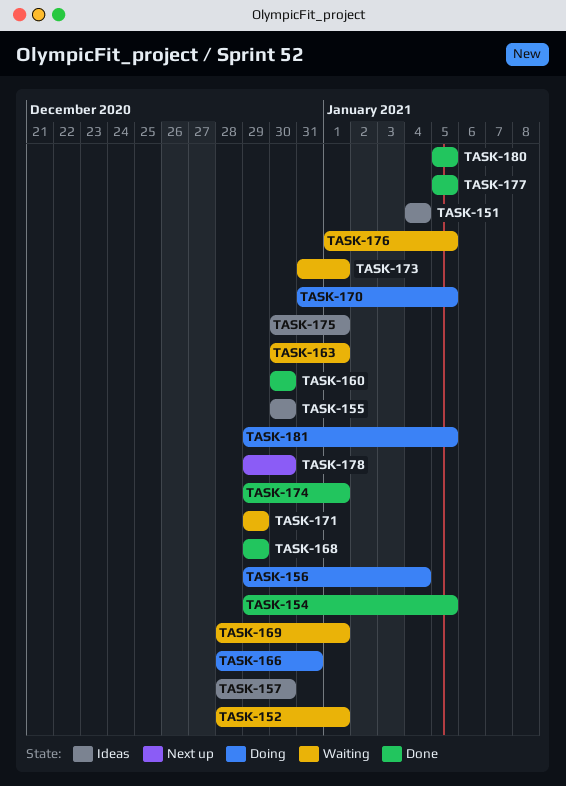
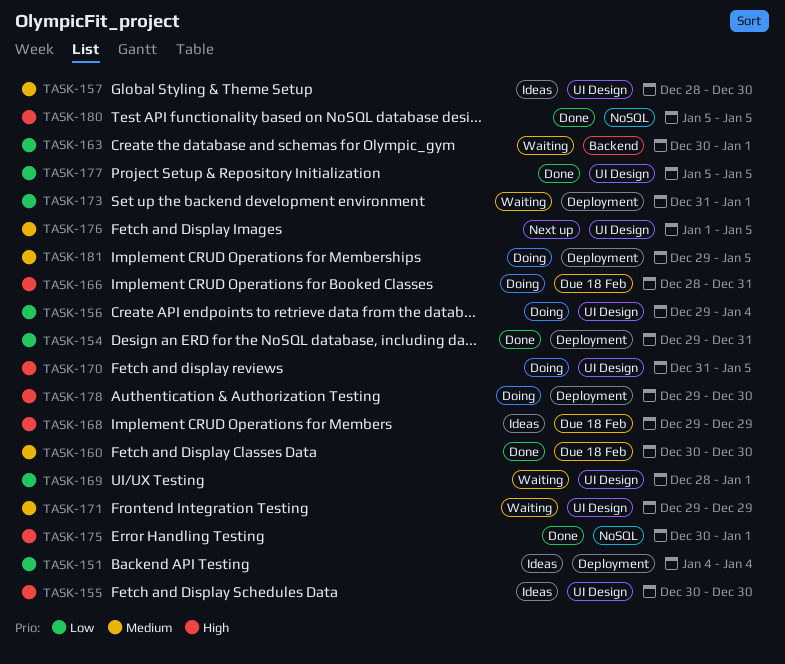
TASK-152: present -> none
TASK-154, due: Jan 5 -> Dec 31
TASK-168, status: Done -> Ideas
TASK-174: present -> none
TASK-175, status: Ideas -> Done
TASK-176, status: Waiting -> Next up
TASK-178, status: Next up -> Doing

